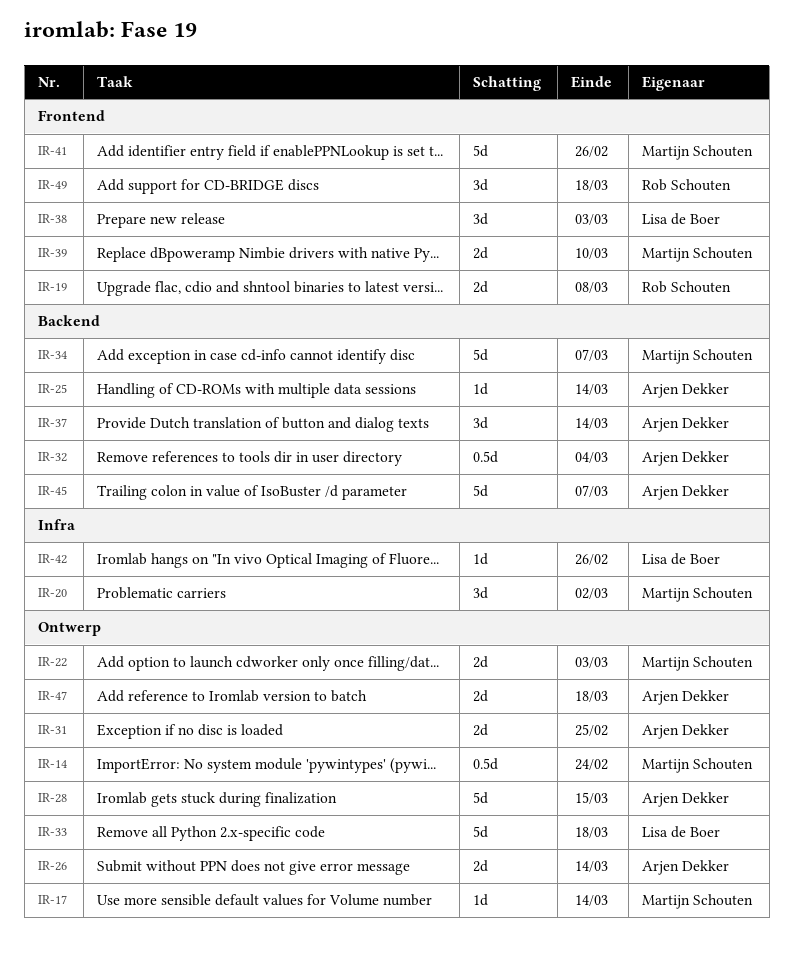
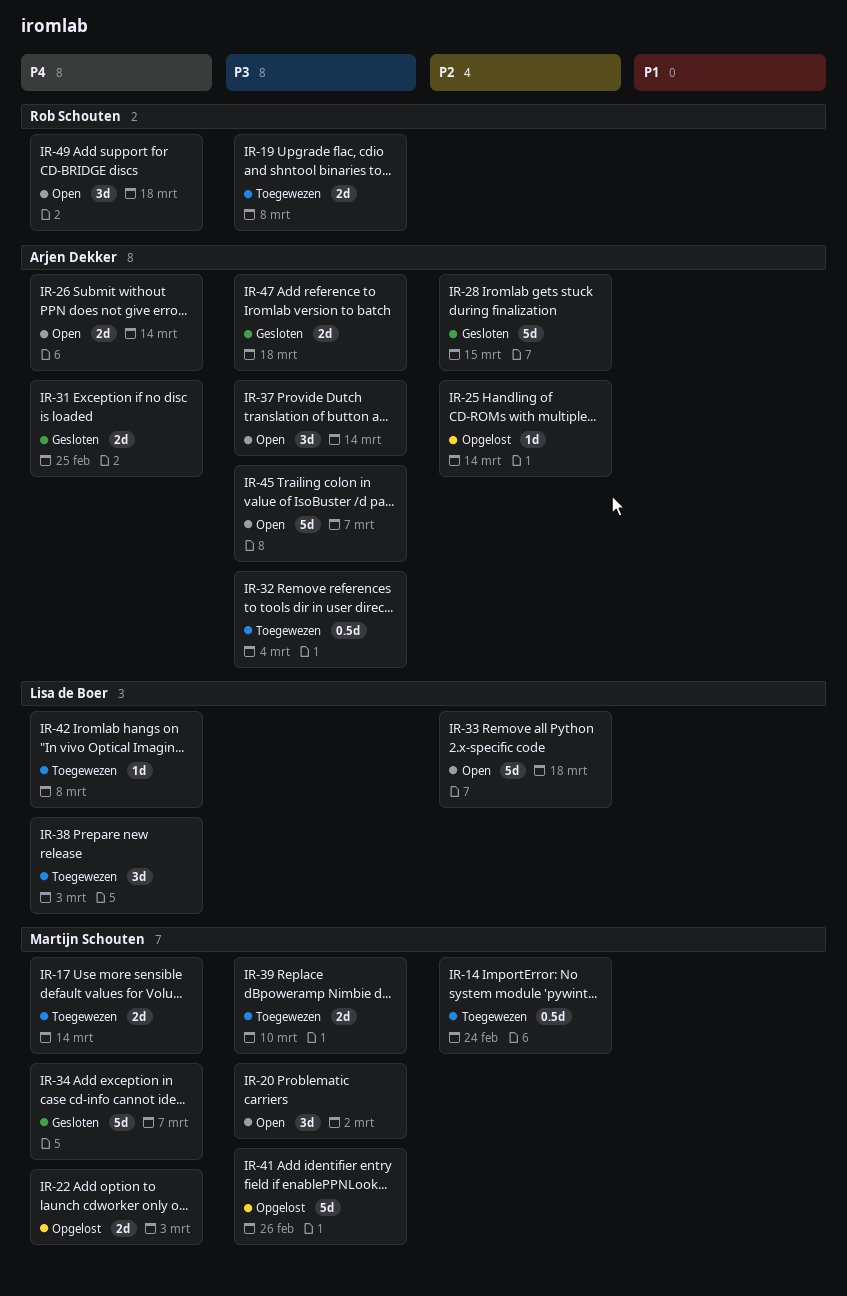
IR-17, estimate: 1d -> 2d
IR-42, due: Feb 26 -> Mar 8

